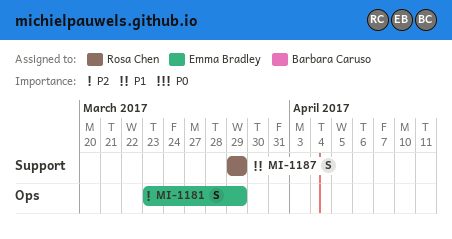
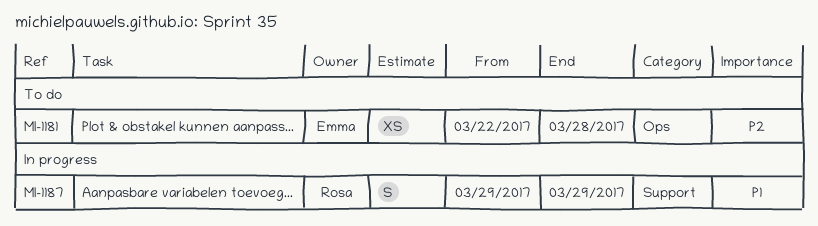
MI-1181, estimate: S -> XS
MI-1181, start: Mar 23 -> Mar 22
MI-1181, due: Mar 29 -> Mar 28

